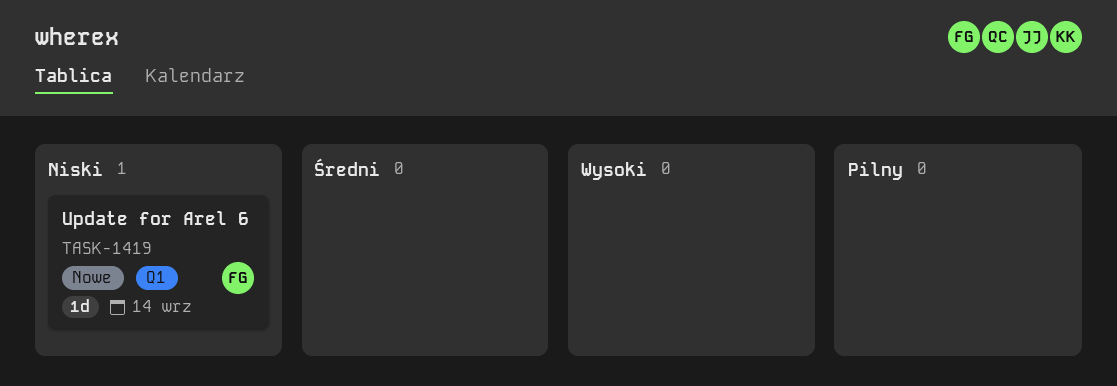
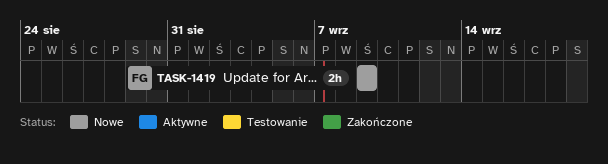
TASK-1419, estimate: 1d -> 2h
TASK-1419, due: Sep 14 -> Sep 9

